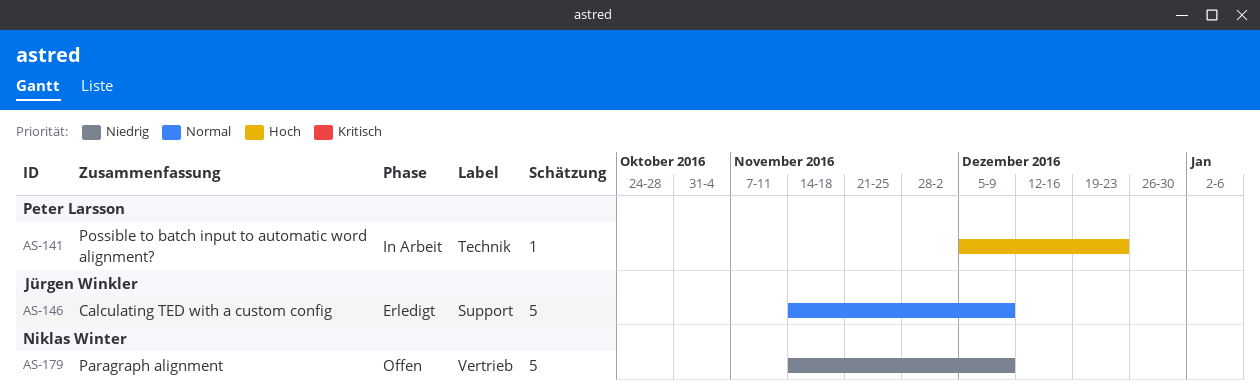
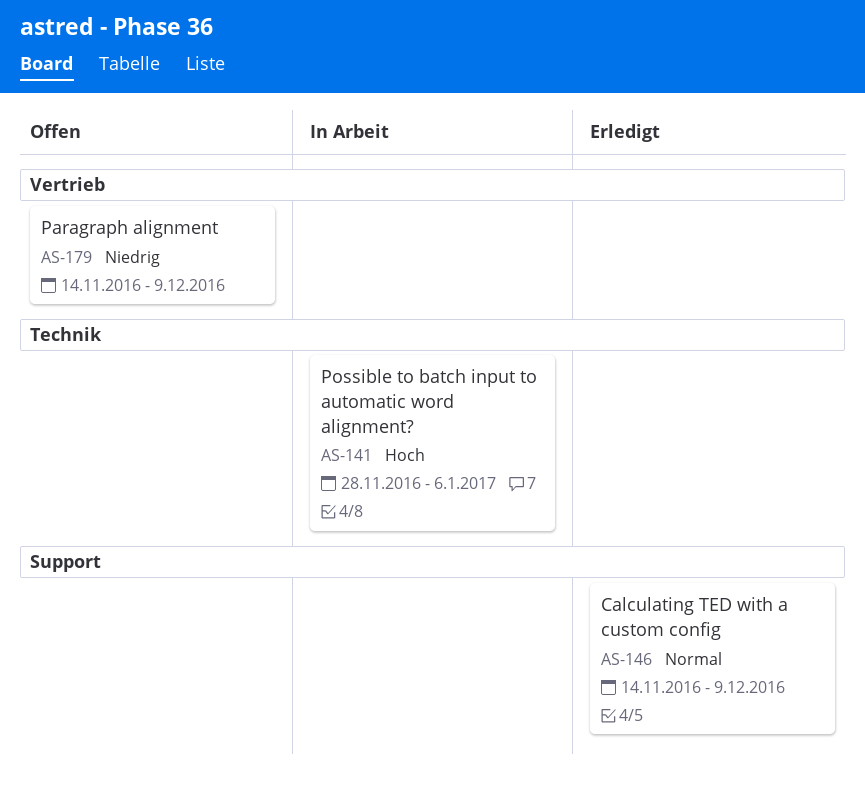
AS-141, start: Dec 5 -> Nov 28
AS-141, due: Dec 23 -> Jan 6

